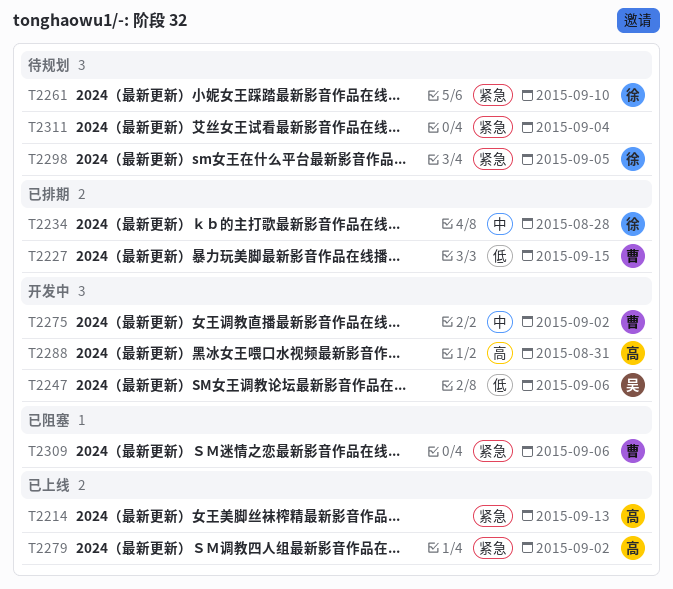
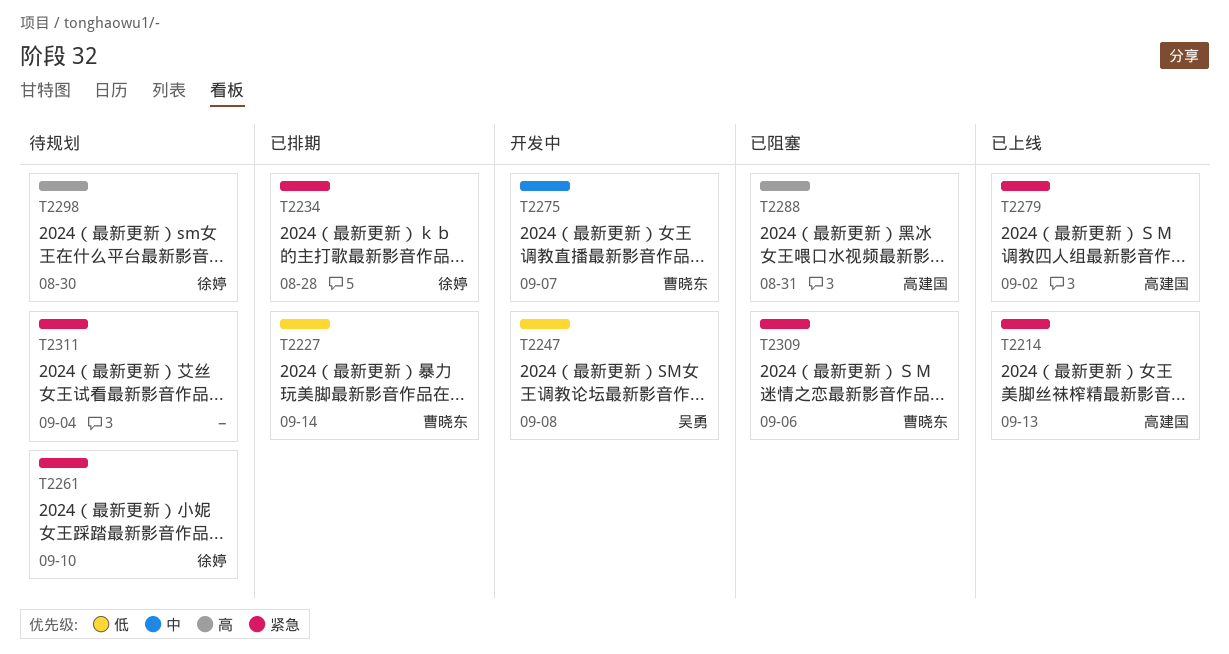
T2227, due: Sep 15 -> Sep 14
T2234, priority: 中 -> 紧急
T2247, due: Sep 6 -> Sep 8
T2275, due: Sep 2 -> Sep 7
T2288, status: 开发中 -> 已阻塞
T2298, priority: 紧急 -> 高
T2298, due: Sep 5 -> Aug 30

